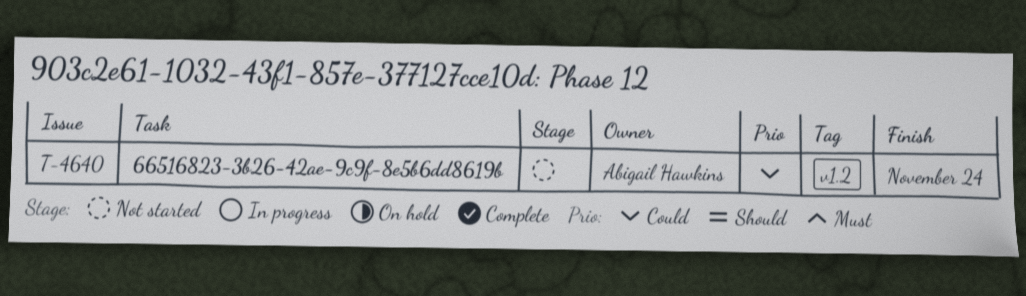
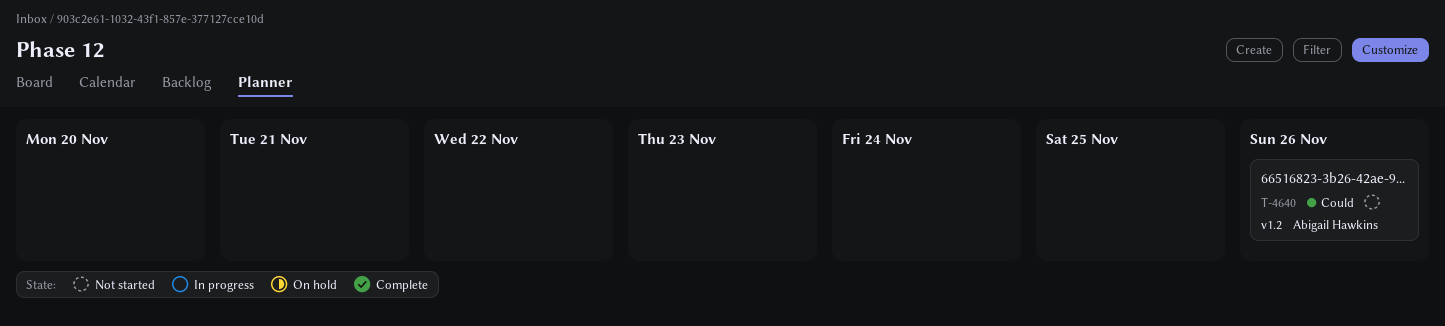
T-4640, due: Nov 24 -> Nov 26

